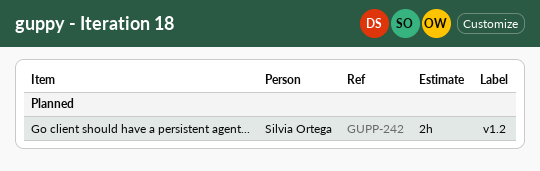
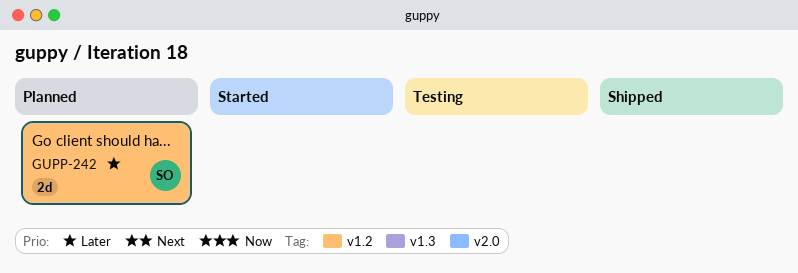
GUPP-242, estimate: 2h -> 2d

